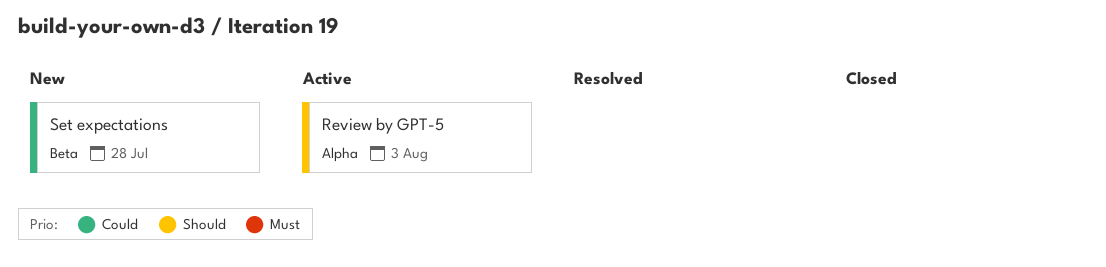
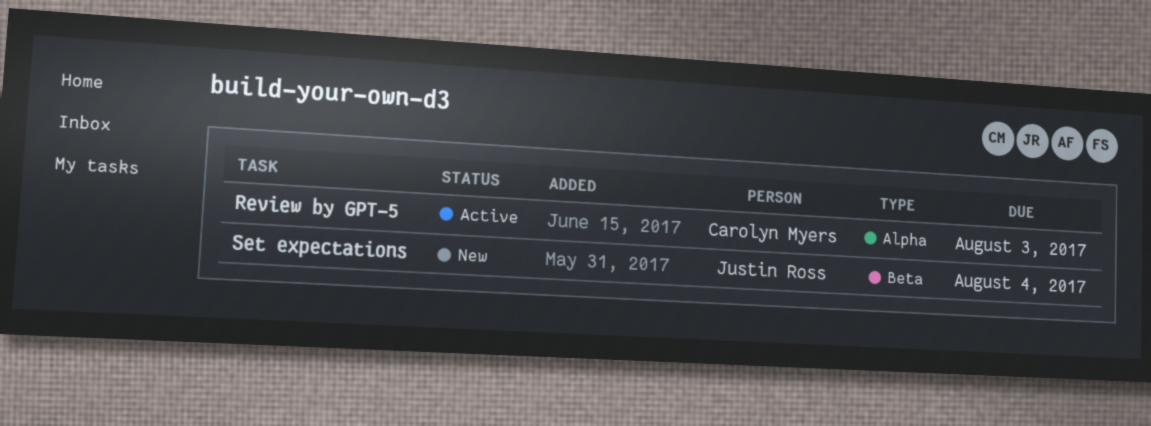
Set expectations, due: Jul 28 -> Aug 4

